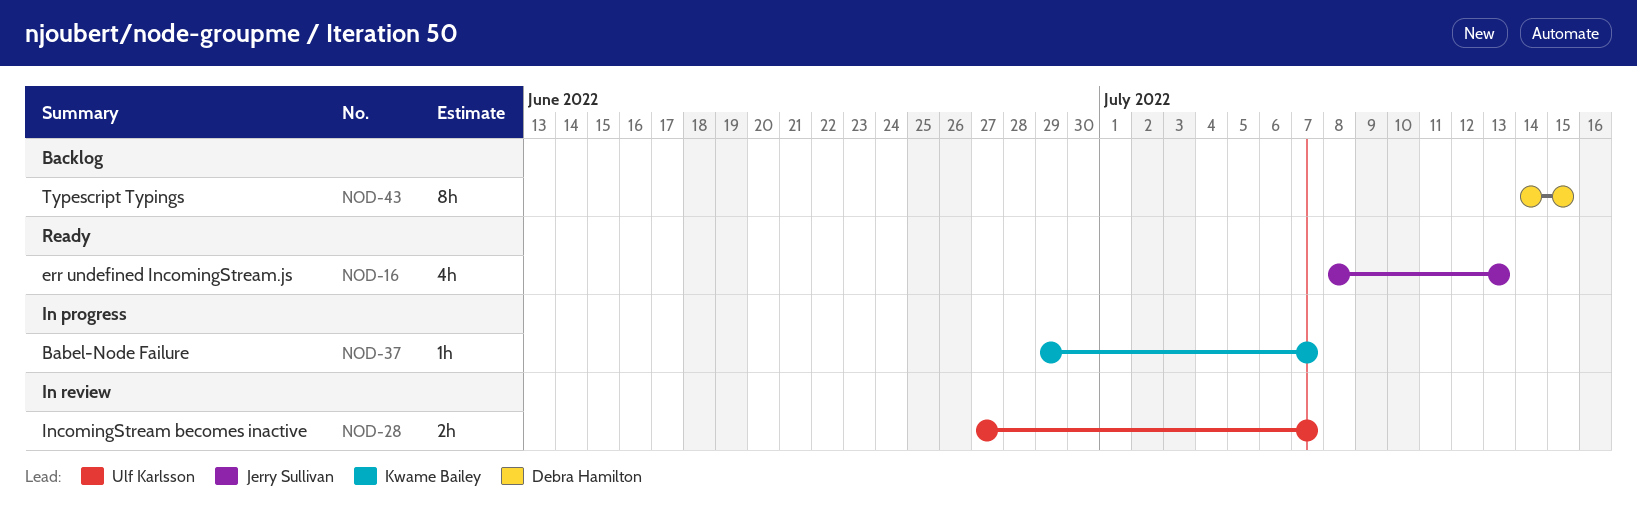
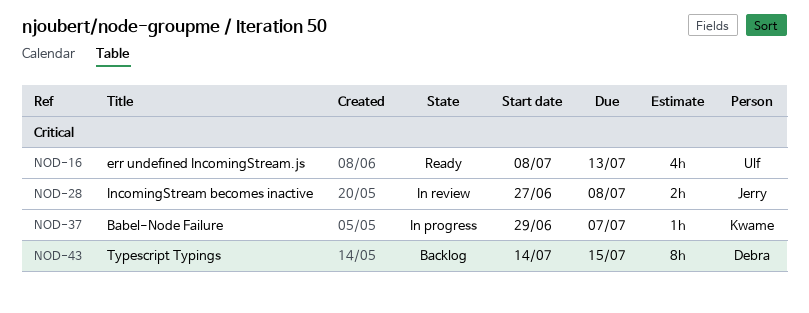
NOD-16, owner: Jerry Sullivan -> Ulf Karlsson
NOD-28, owner: Ulf Karlsson -> Jerry Sullivan
NOD-28, due: Jul 7 -> Jul 8

